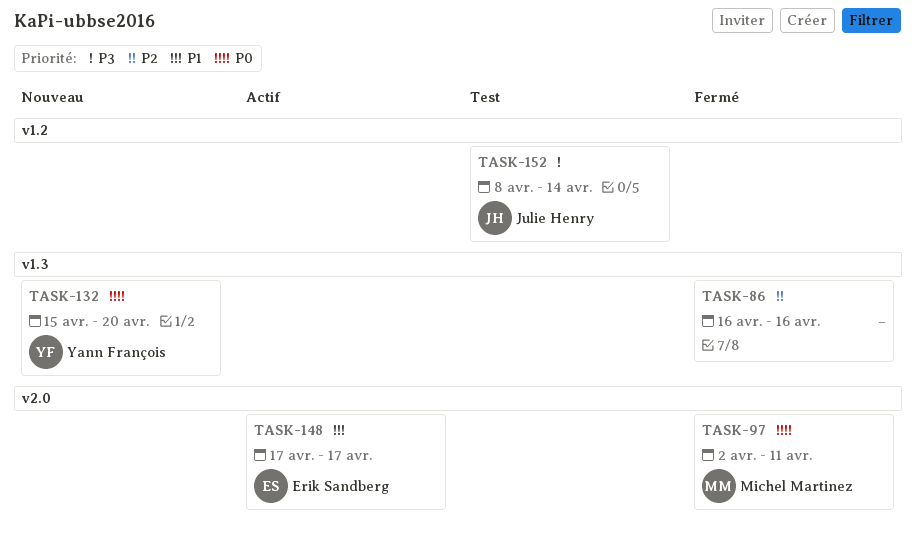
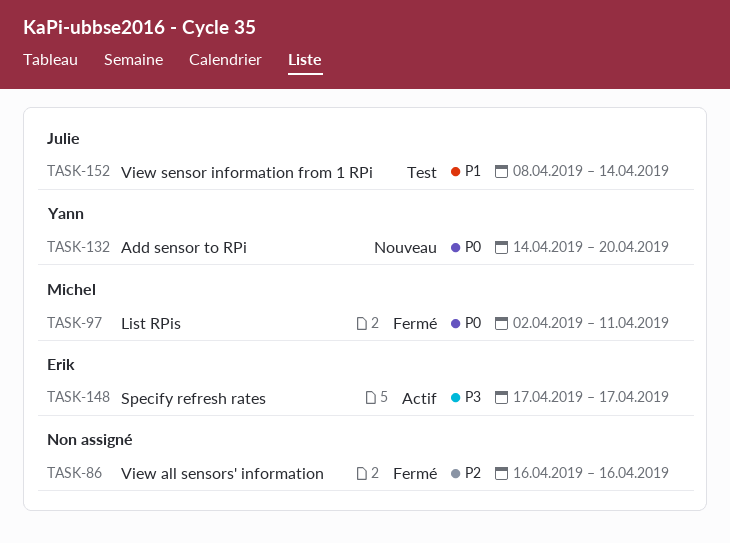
TASK-132, start: Apr 15 -> Apr 14
TASK-148, priority: P1 -> P3
TASK-152, priority: P3 -> P1

